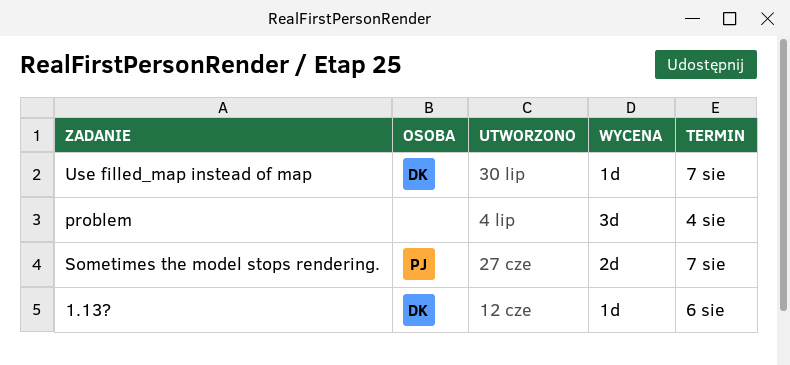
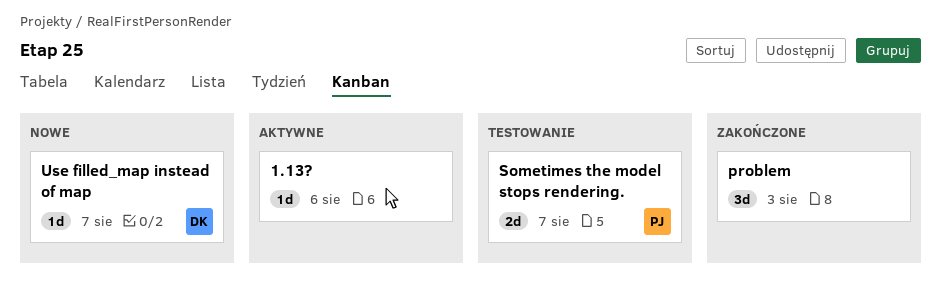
1.13?, owner: DK -> none
problem, due: Aug 4 -> Aug 3

